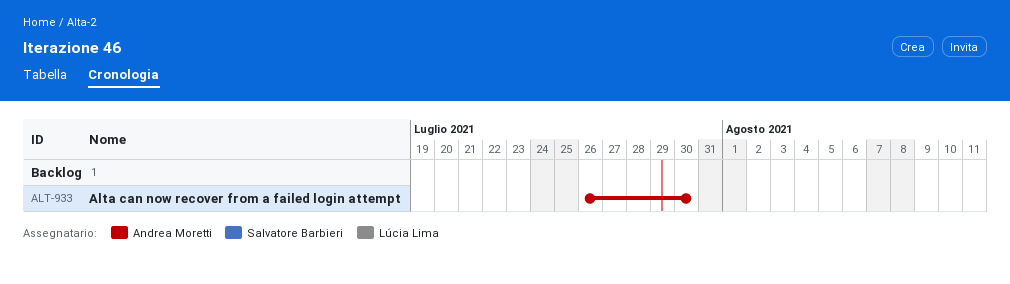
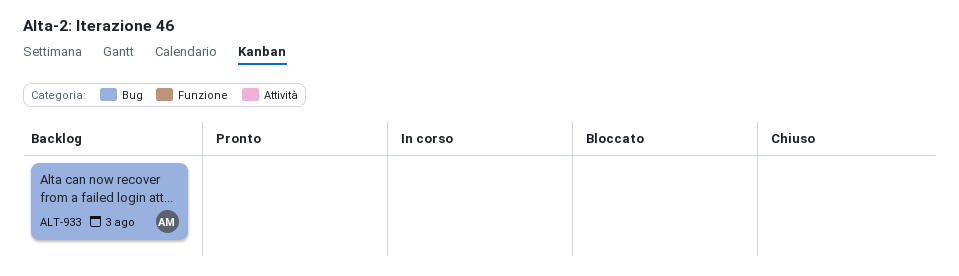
ALT-933, due: Jul 30 -> Aug 3

